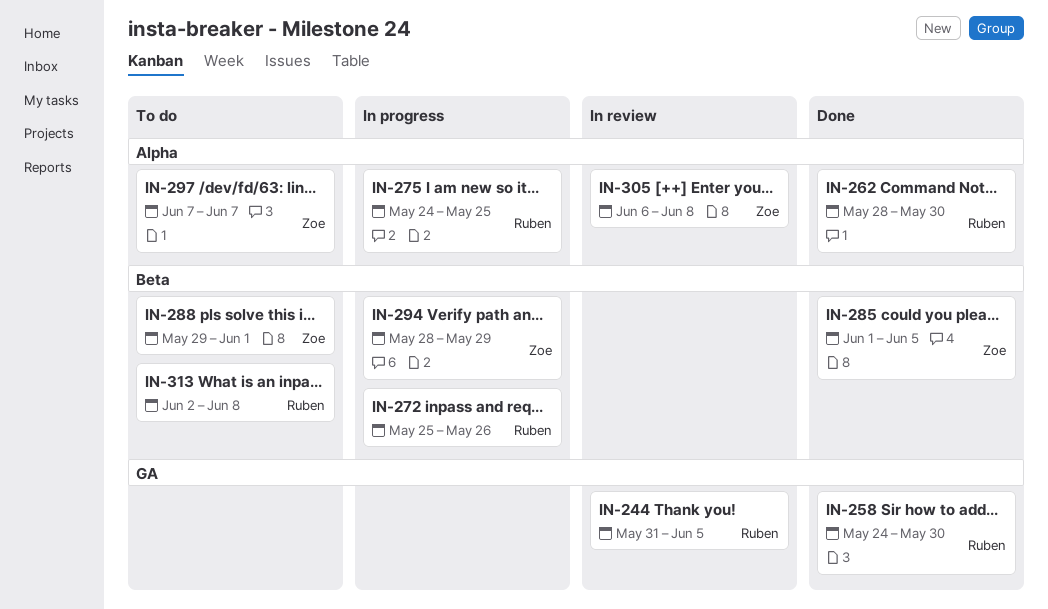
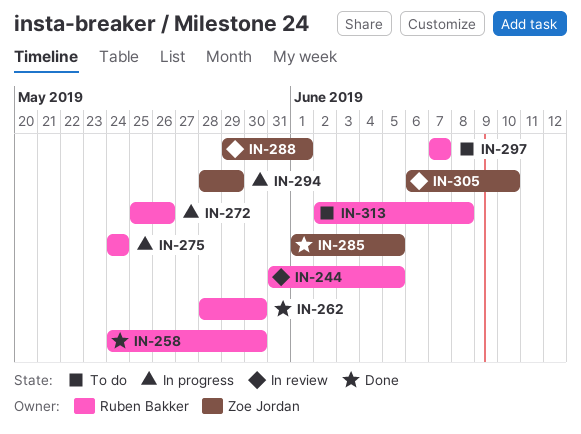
IN-275, due: May 25 -> May 24
IN-288, status: To do -> In review
IN-297, owner: Zoe Jordan -> Ruben Bakker
IN-305, due: Jun 8 -> Jun 10

